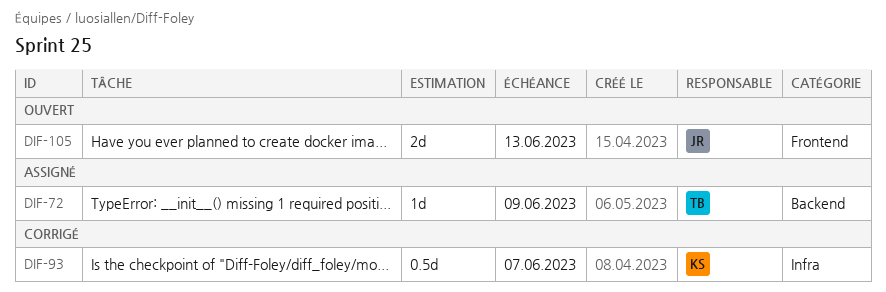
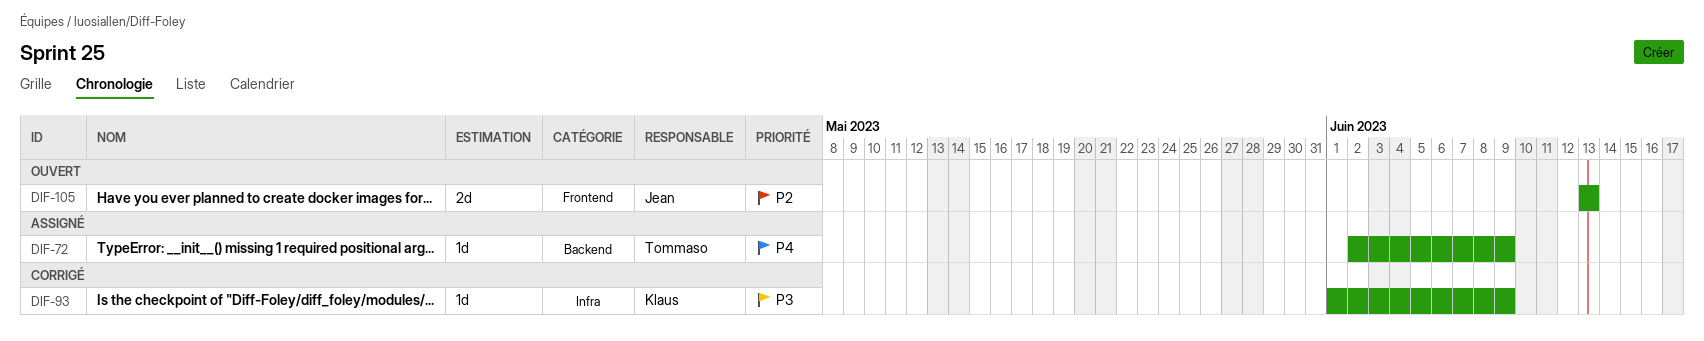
DIF-93, estimate: 0.5d -> 1d
DIF-93, due: Jun 7 -> Jun 9

